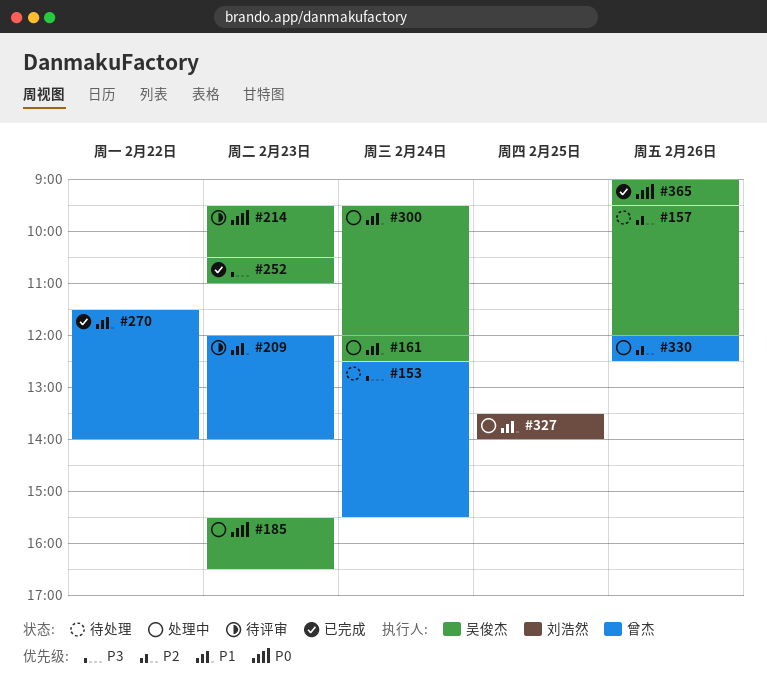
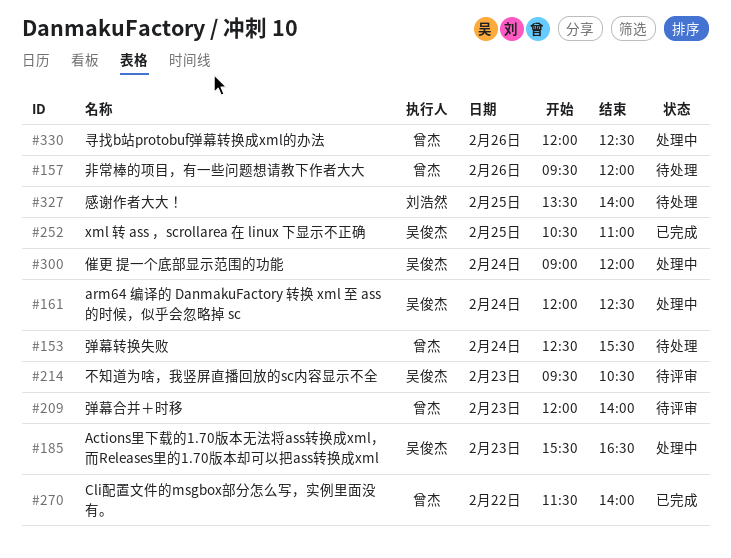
#157, owner: 吴俊杰 -> 曾杰
#252, day: Feb 23 -> Feb 25
#300, begins: 09:30 -> 09:00
#327, status: 处理中 -> 待处理
#365: present -> none

